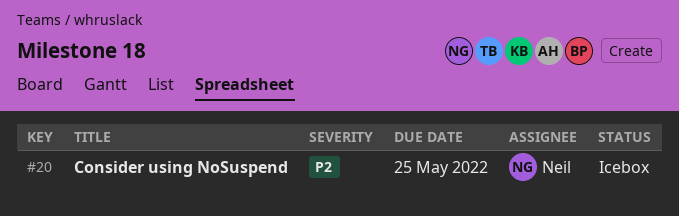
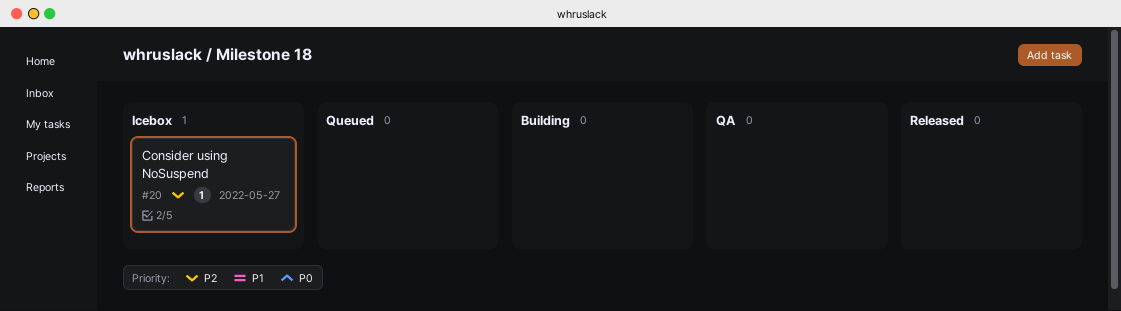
#20, due: May 25 -> May 27

